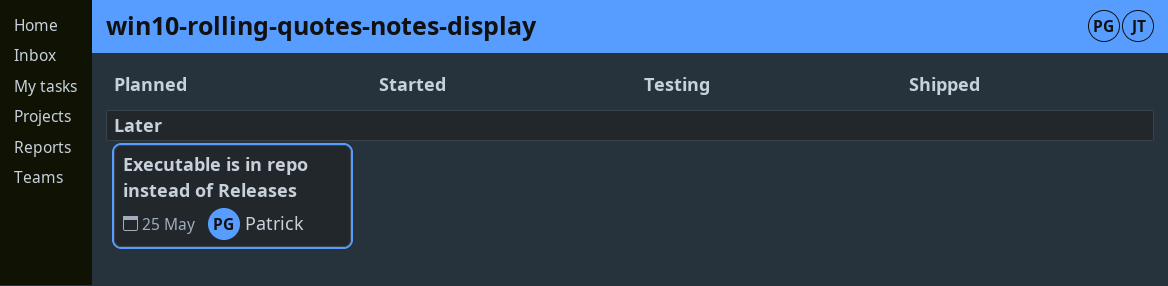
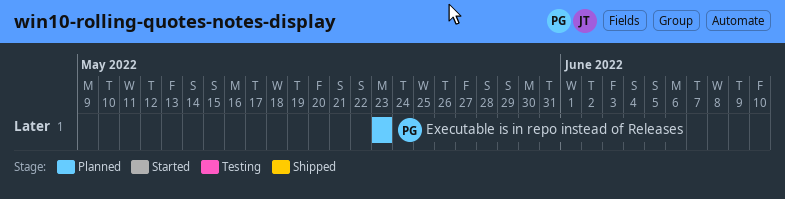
Executable is in repo instead of Releases, due: May 25 -> May 23

